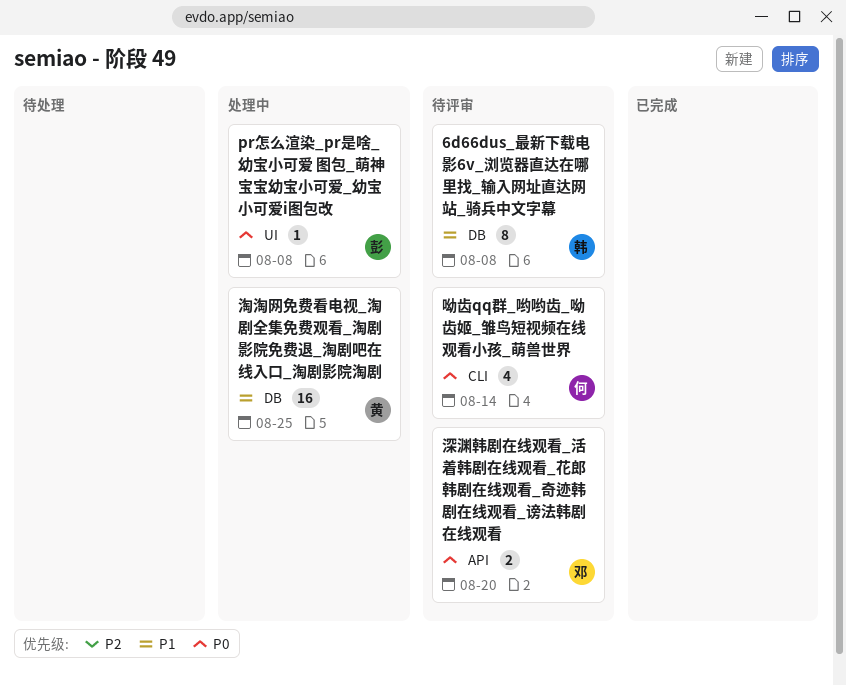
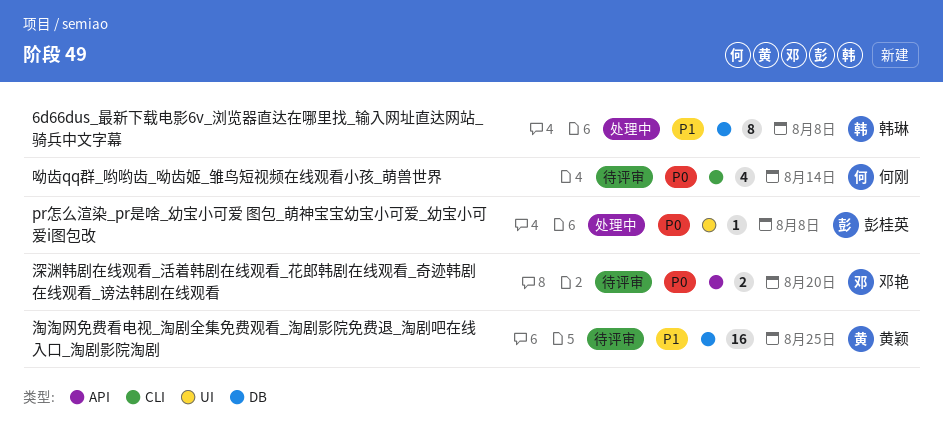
6d66dus_最新下载电影6v_浏览器直达在哪里找_输入网址直达网站_骑兵中文字幕, status: 待评审 -> 处理中
淘淘网免费看电视_淘剧全集免费观看_淘剧影院免费退_淘剧吧在线入口_淘剧影院淘剧, status: 处理中 -> 待评审

